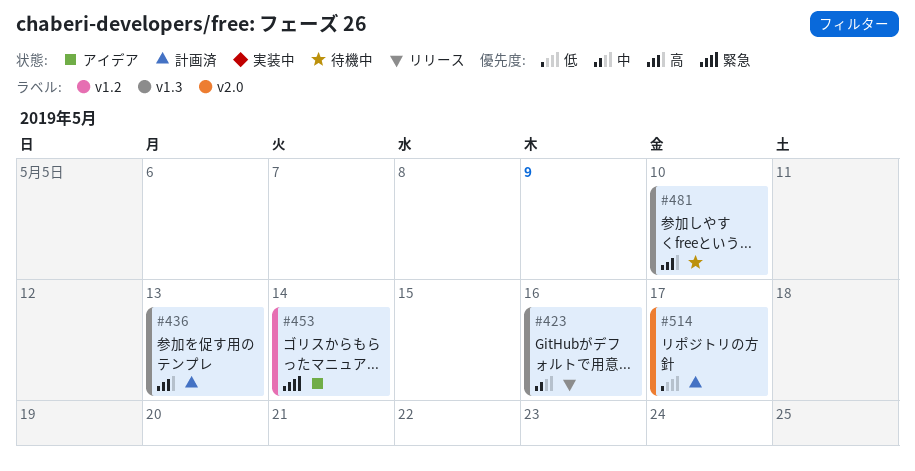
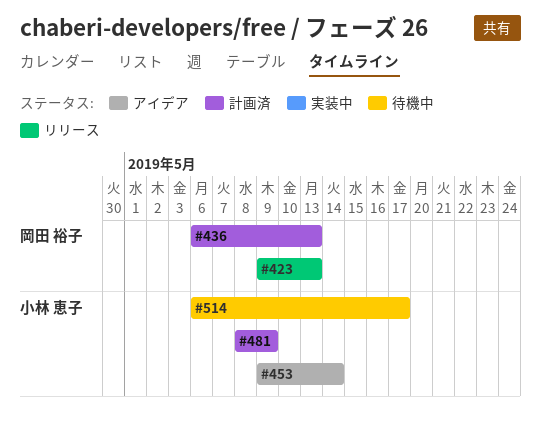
#423, due: May 16 -> May 13
#481, status: 待機中 -> 計画済
#481, due: May 10 -> May 9
#514, status: 計画済 -> 待機中

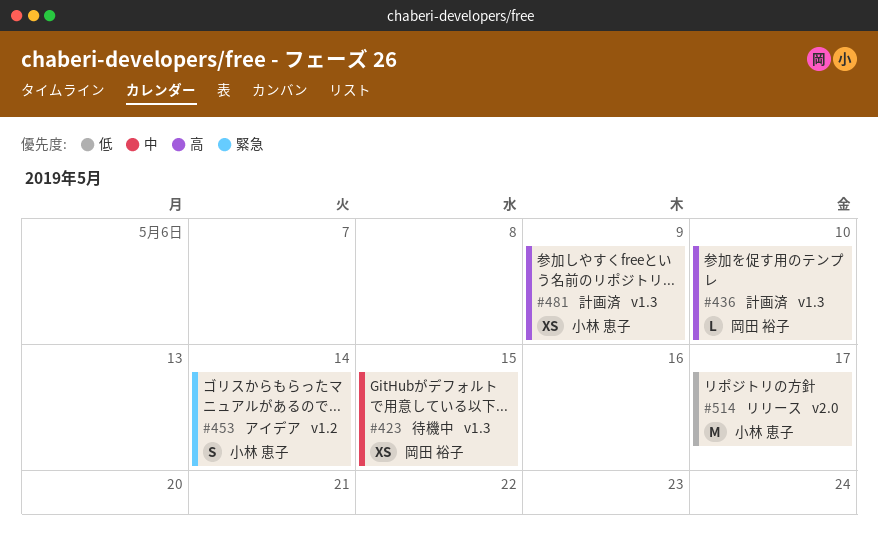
#423, status: リリース -> 待機中
#423, due: May 13 -> May 15
#436, due: May 13 -> May 10
#514, status: 待機中 -> リリース

